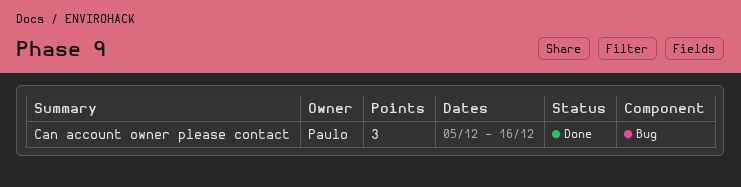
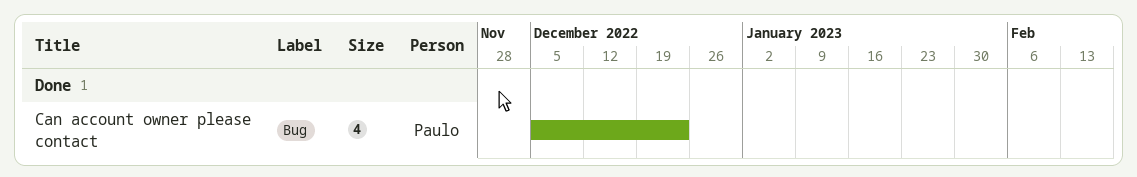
Can account owner please contact, estimate: 3 -> 4
Can account owner please contact, due: Dec 16 -> Dec 23

